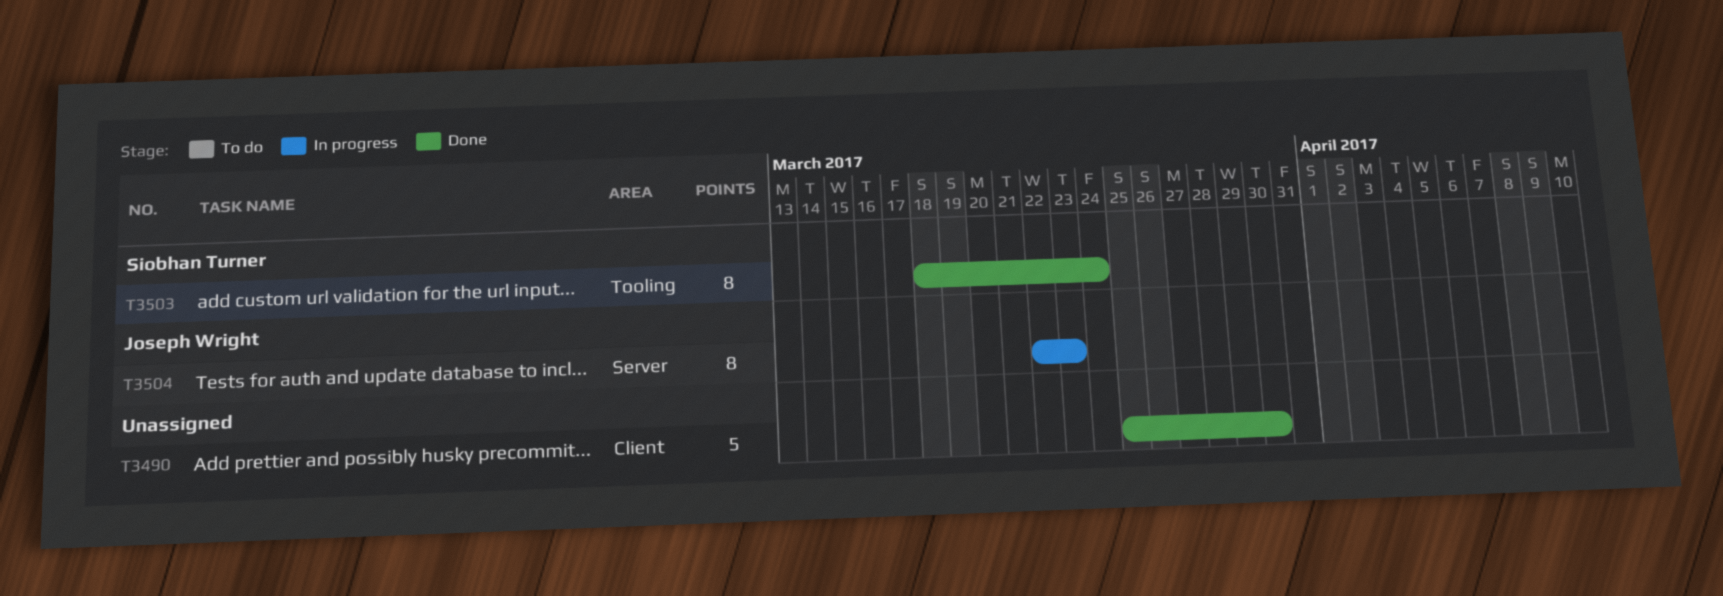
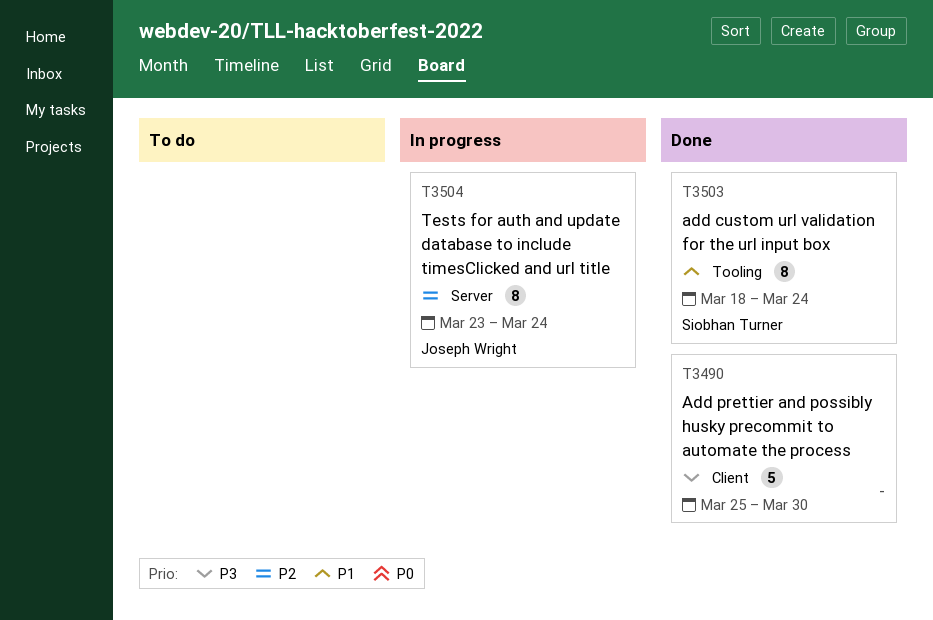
T3504, start: Mar 22 -> Mar 23
T3504, due: Mar 23 -> Mar 24

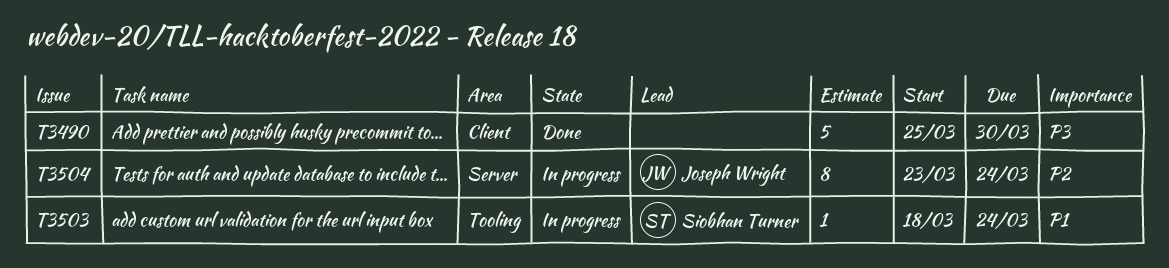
T3503, status: Done -> In progress
T3503, estimate: 8 -> 1

